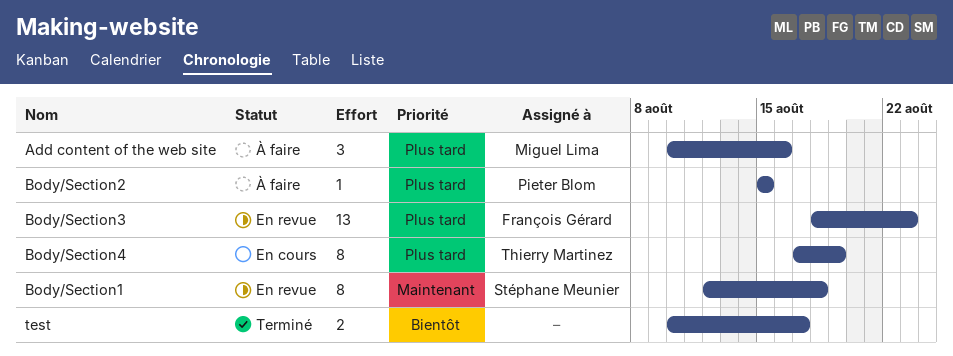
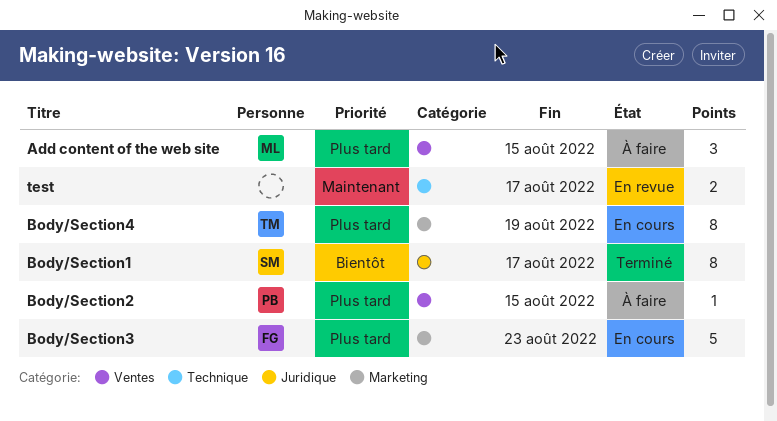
Add content of the web site, due: Aug 16 -> Aug 15
Body/Section1, status: En revue -> Terminé
Body/Section1, priority: Maintenant -> Bientôt
Body/Section1, due: Aug 18 -> Aug 17
Body/Section3, status: En revue -> En cours
Body/Section3, estimate: 13 -> 5
test, status: Terminé -> En revue
test, priority: Bientôt -> Maintenant

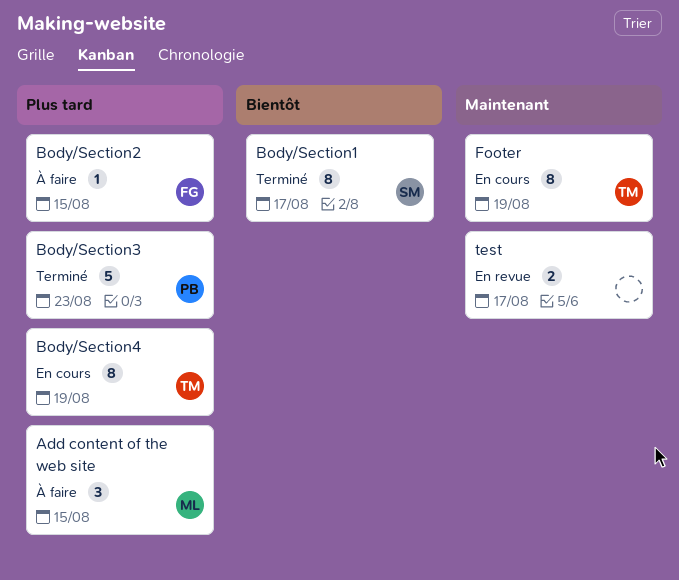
Body/Section2, owner: PB -> FG
Body/Section3, status: En cours -> Terminé
Body/Section3, owner: FG -> PB
Footer: none -> present

